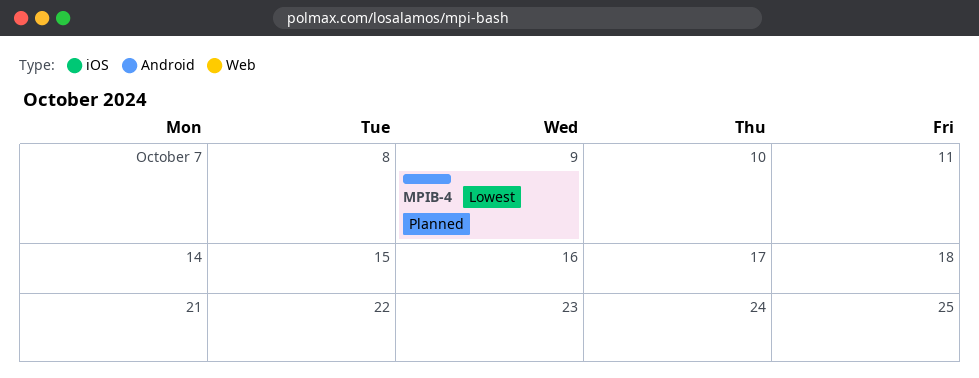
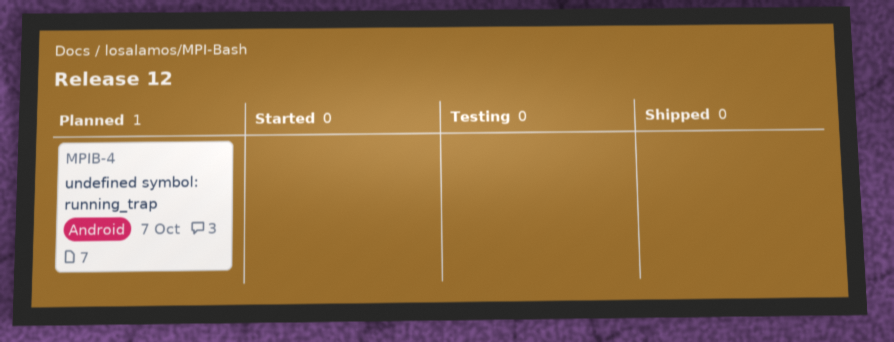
MPIB-4, due: Oct 9 -> Oct 7

